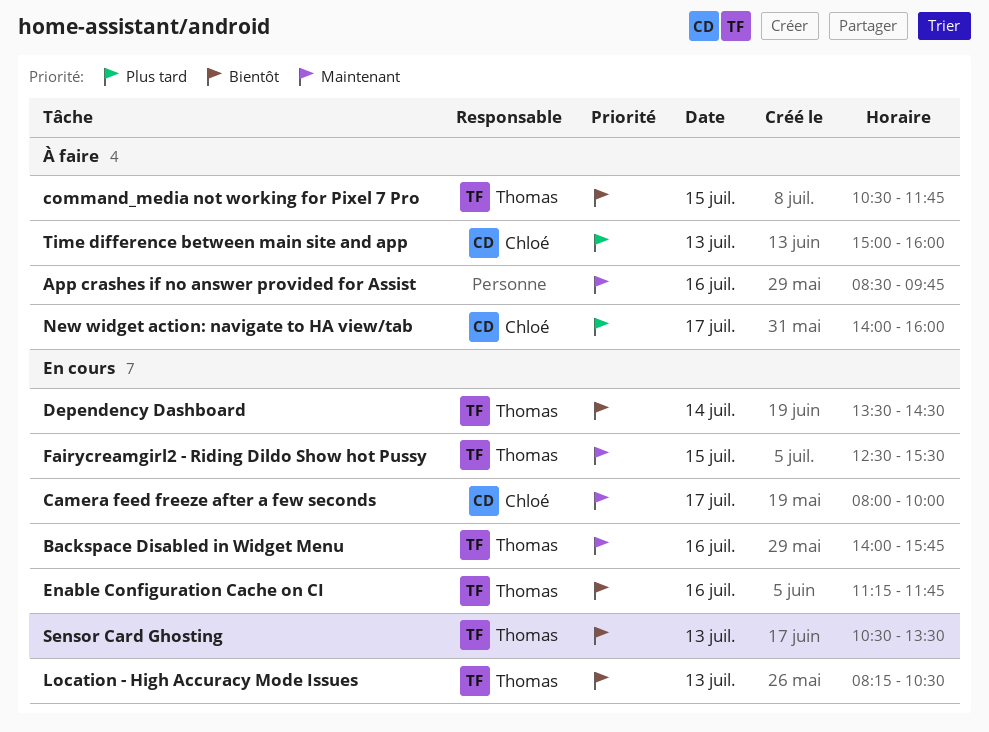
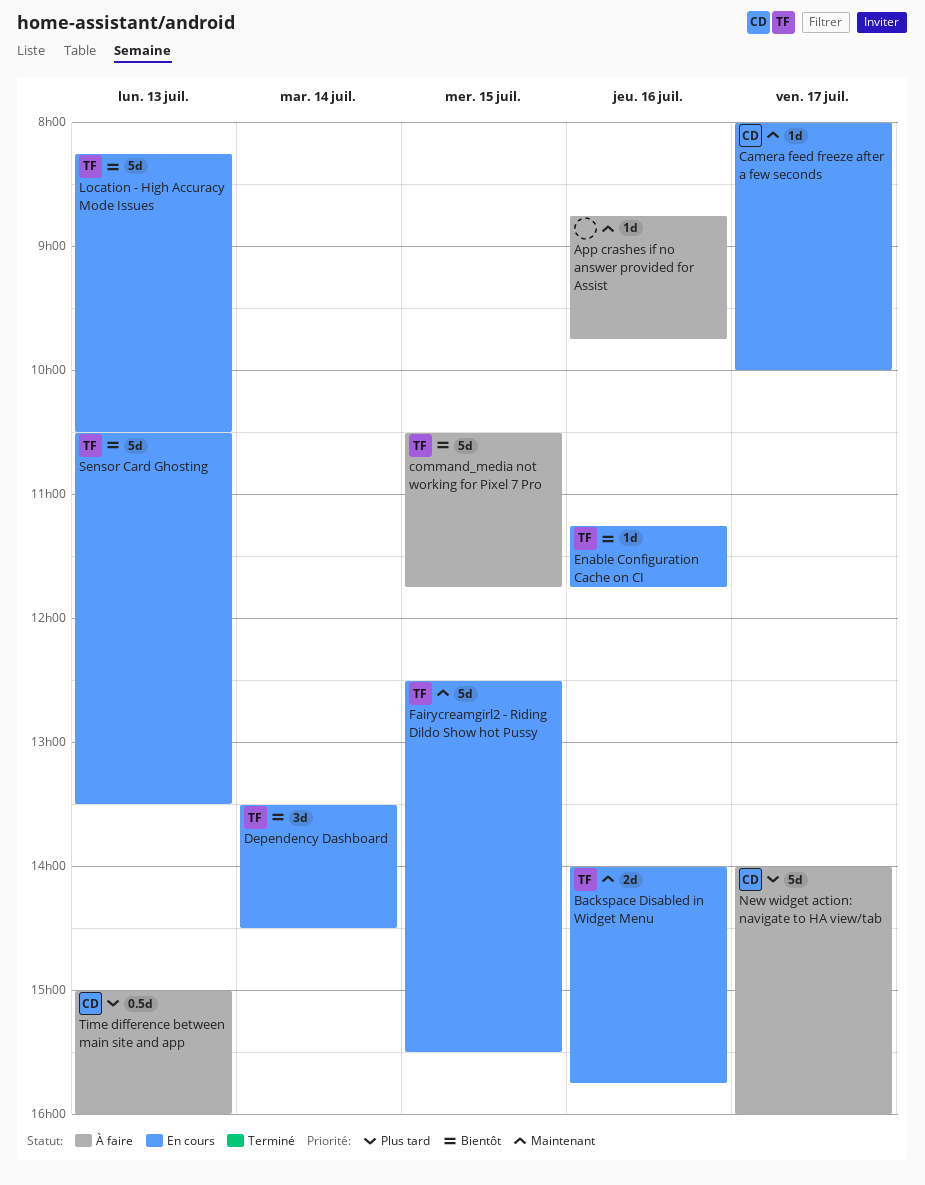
App crashes if no answer provided for Assist, begins: 08:30 -> 08:45

